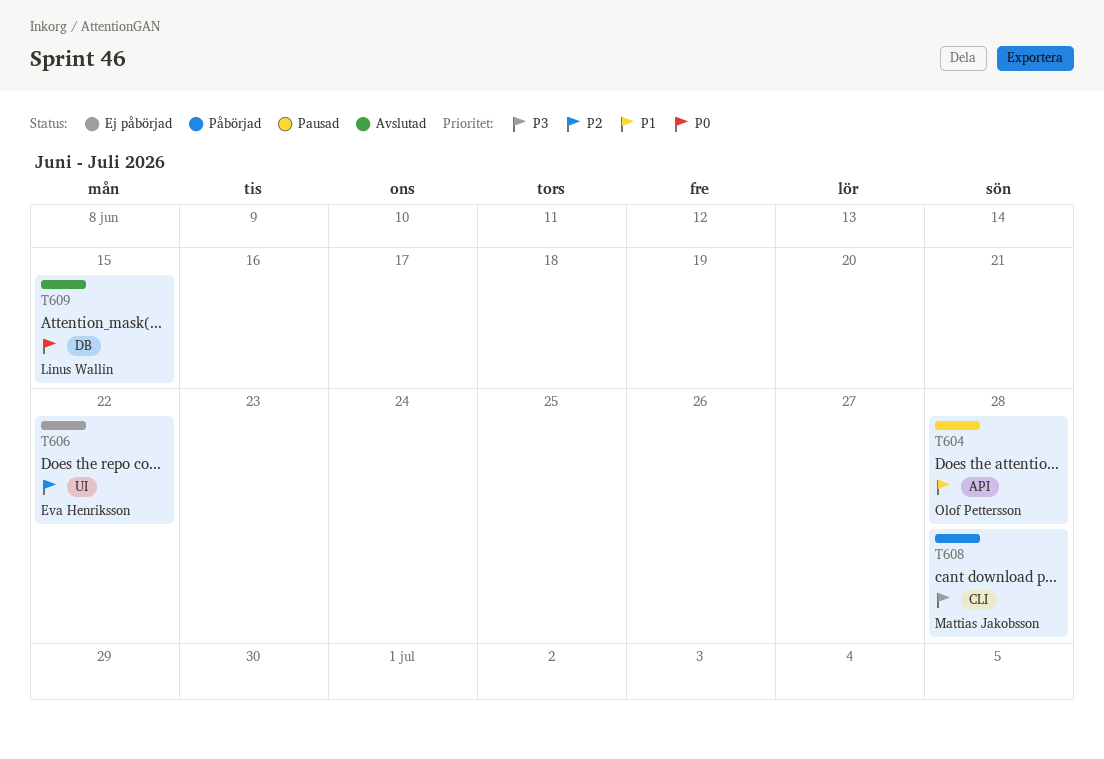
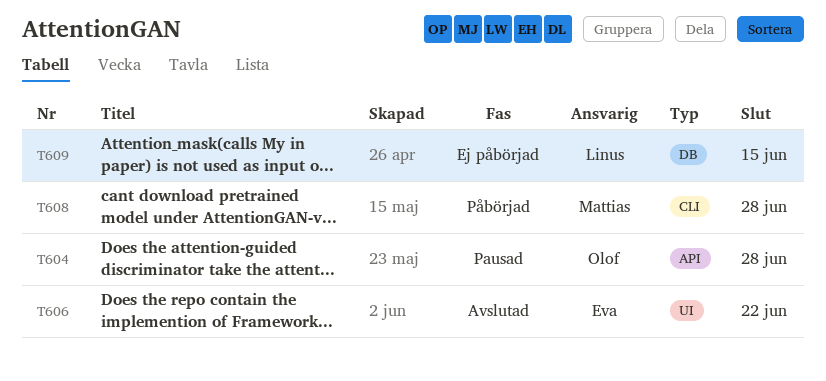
T606, status: Ej påbörjad -> Avslutad
T609, status: Avslutad -> Ej påbörjad

